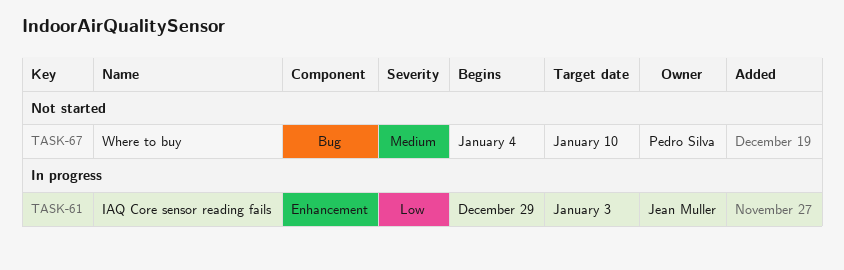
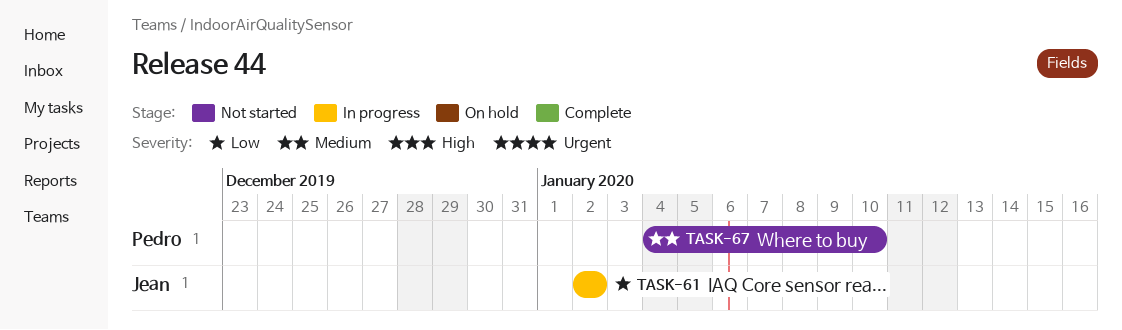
TASK-61, start: Dec 29 -> Jan 2
TASK-61, due: Jan 3 -> Jan 2

